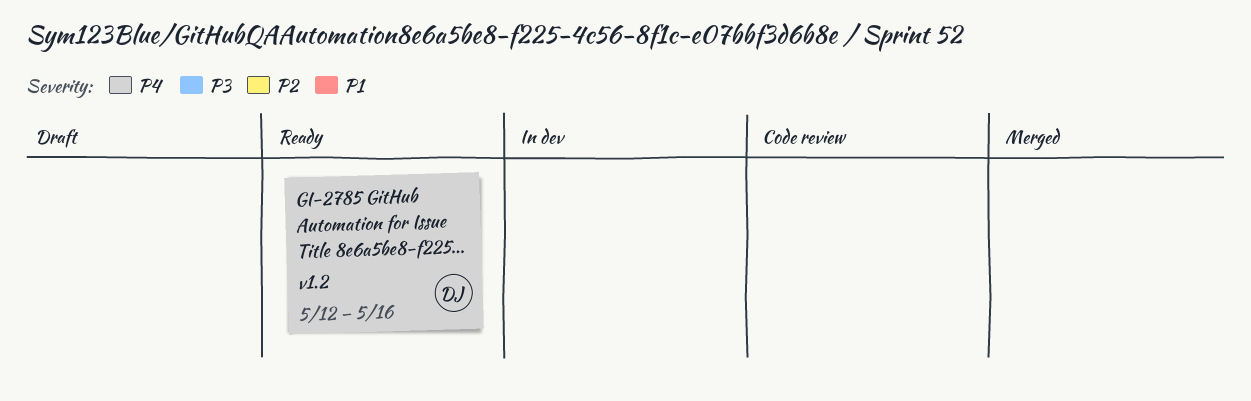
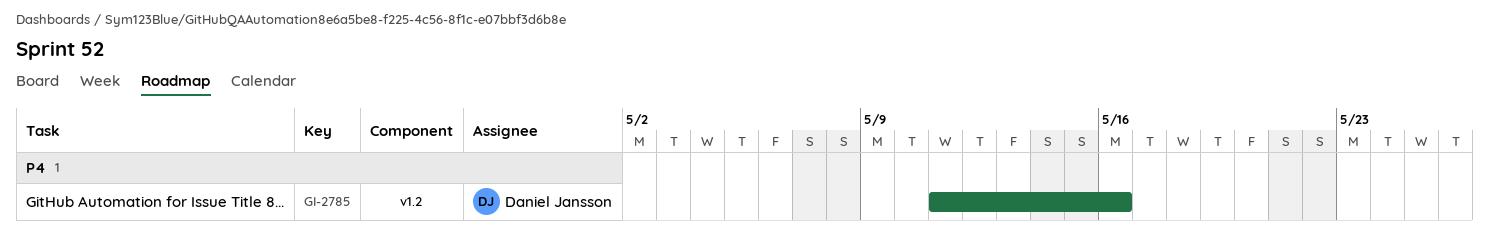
GI-2785, start: May 12 -> May 11

